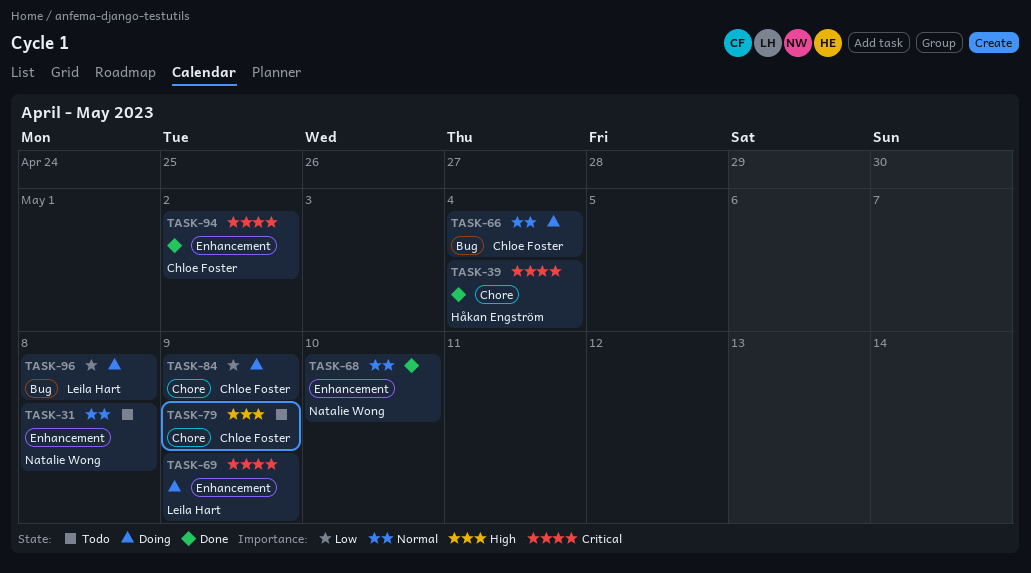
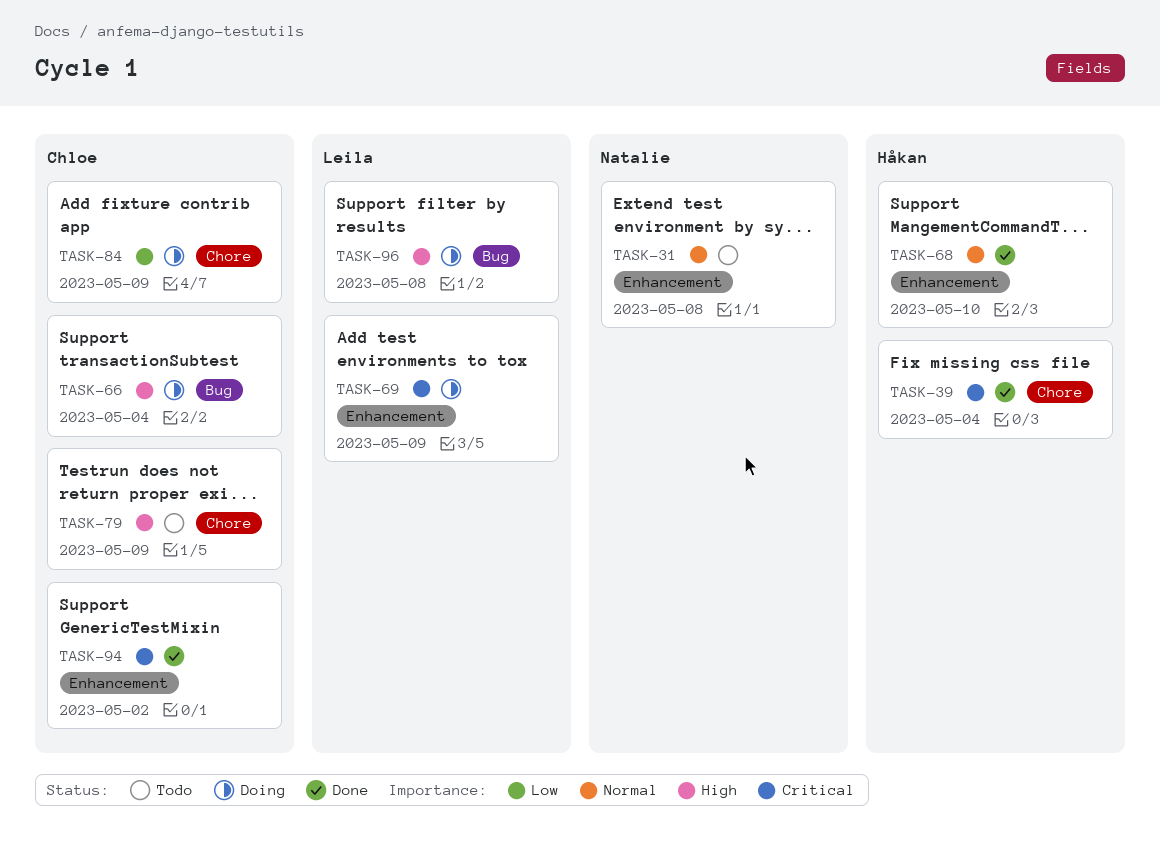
TASK-66, priority: Normal -> High
TASK-68, owner: Natalie Wong -> Håkan Engström
TASK-96, priority: Low -> High

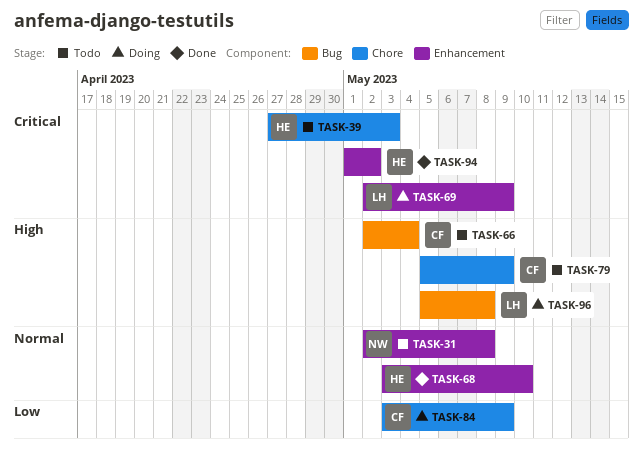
TASK-39, status: Done -> Todo
TASK-39, due: May 4 -> May 3
TASK-66, status: Doing -> Todo
TASK-94, owner: Chloe -> Håkan

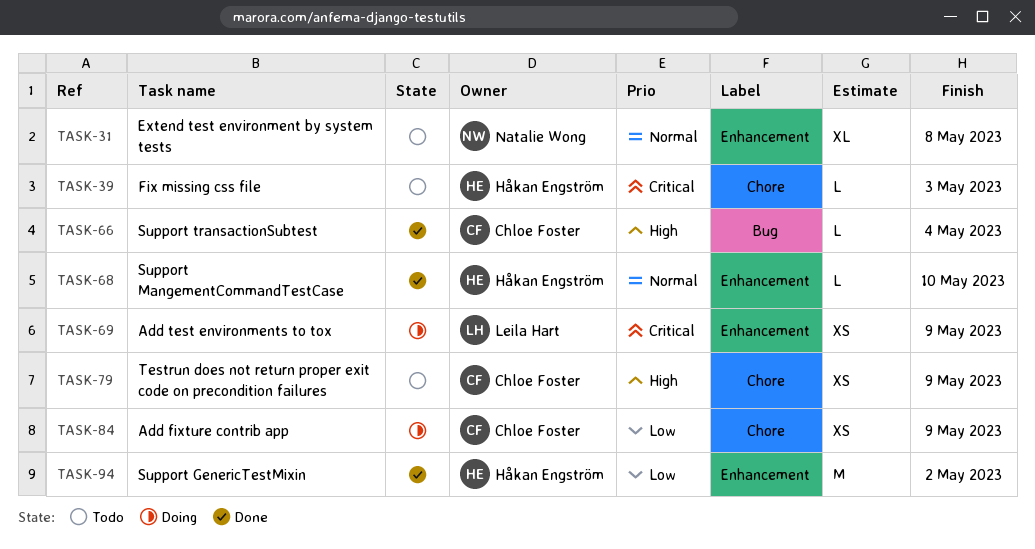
TASK-66, status: Todo -> Done
TASK-94, priority: Critical -> Low
TASK-96: present -> none

